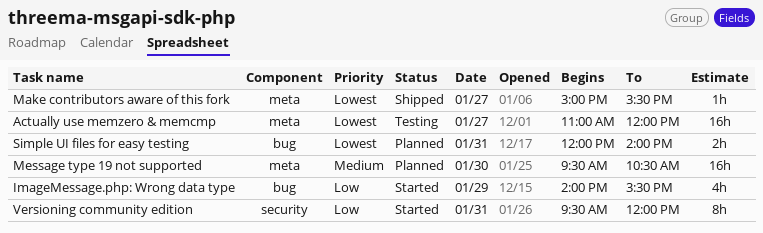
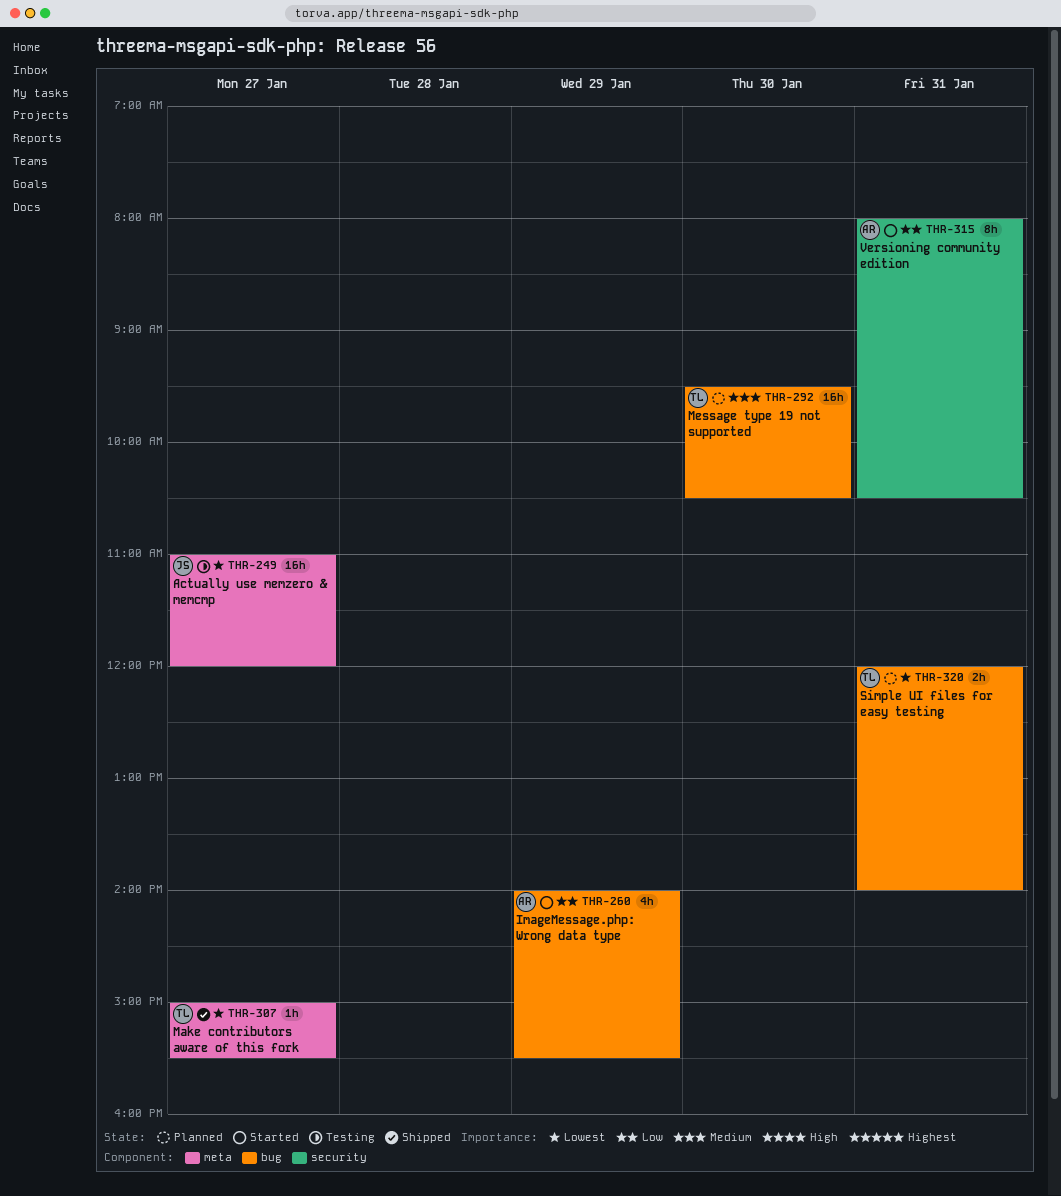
Message type 19 not supported, label: meta -> bug
Versioning community edition, begins: 09:30 -> 08:00
Versioning community edition, ends: 12:00 -> 10:30

